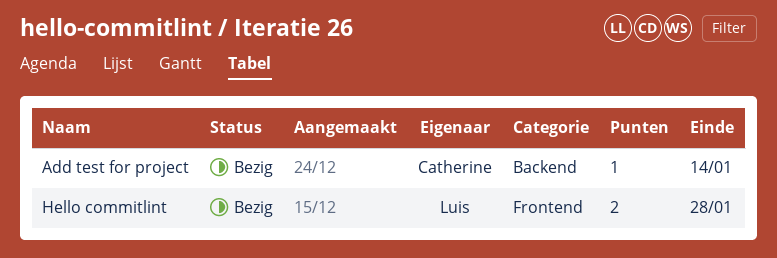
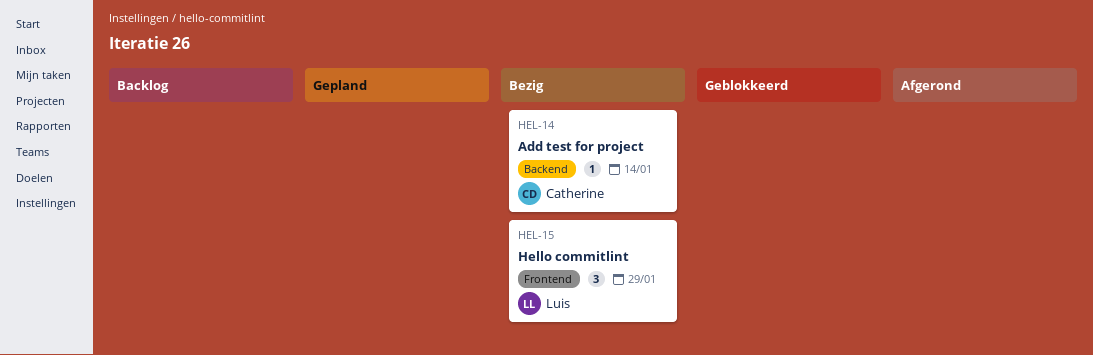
Hello commitlint, estimate: 2 -> 3
Hello commitlint, due: Jan 28 -> Jan 29

